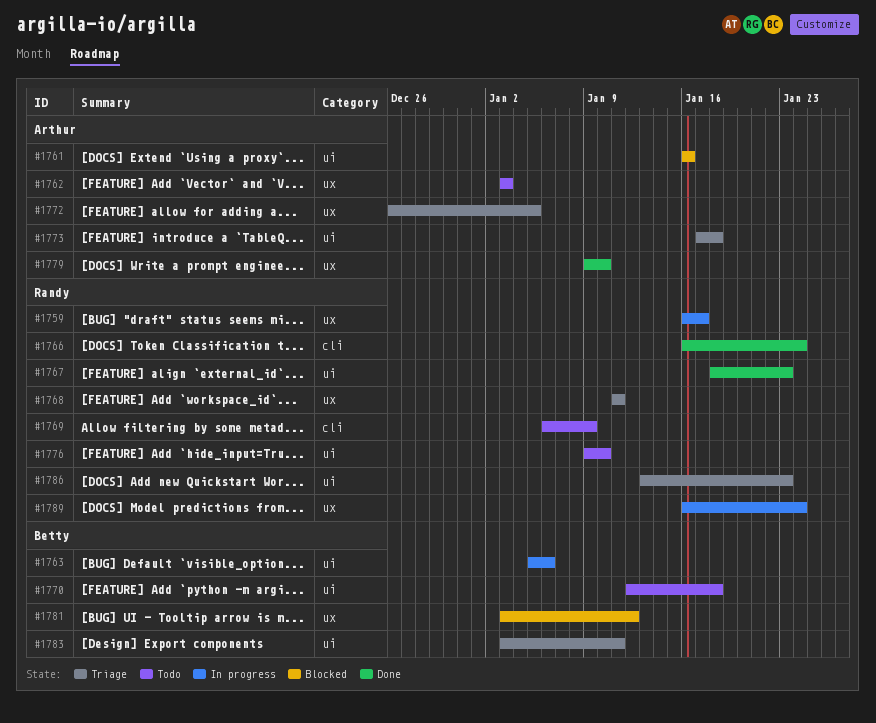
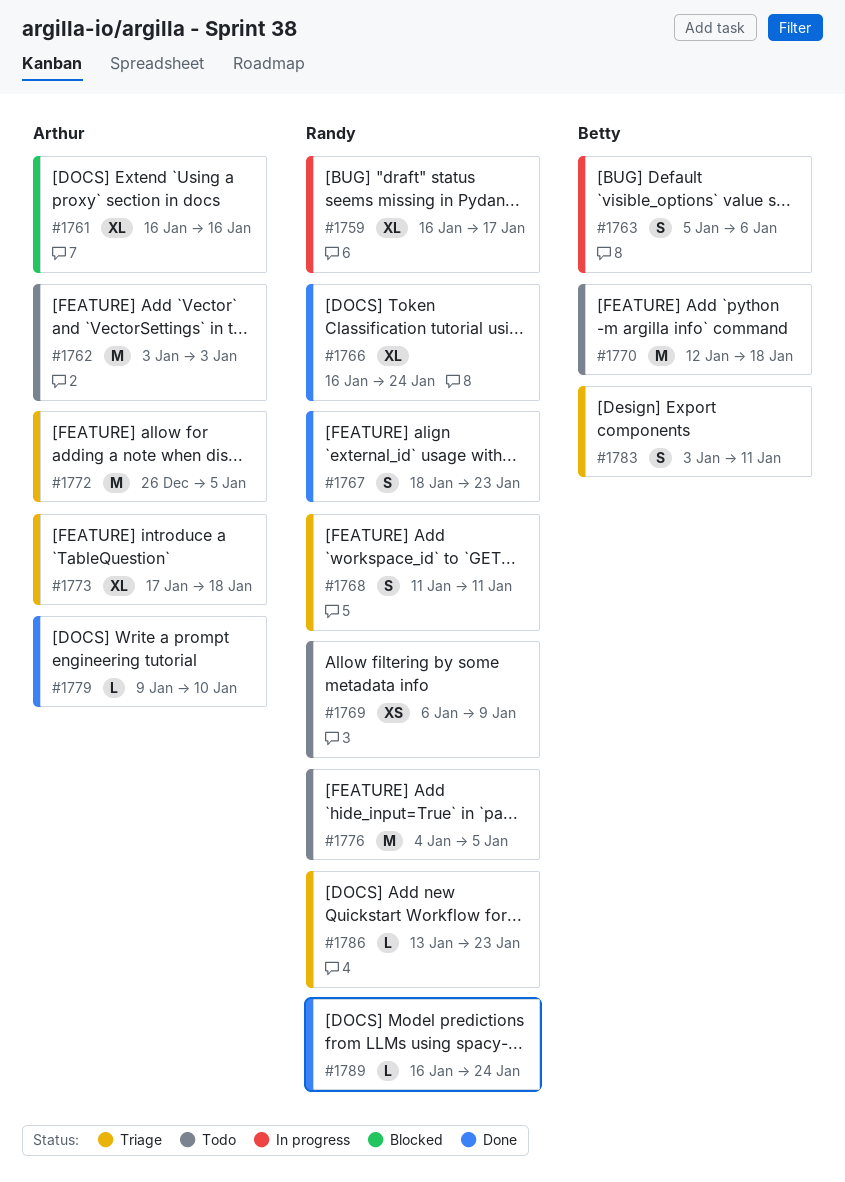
#1776, start: Jan 9 -> Jan 4
#1776, due: Jan 10 -> Jan 5
#1781: present -> none
#1789, status: In progress -> Done

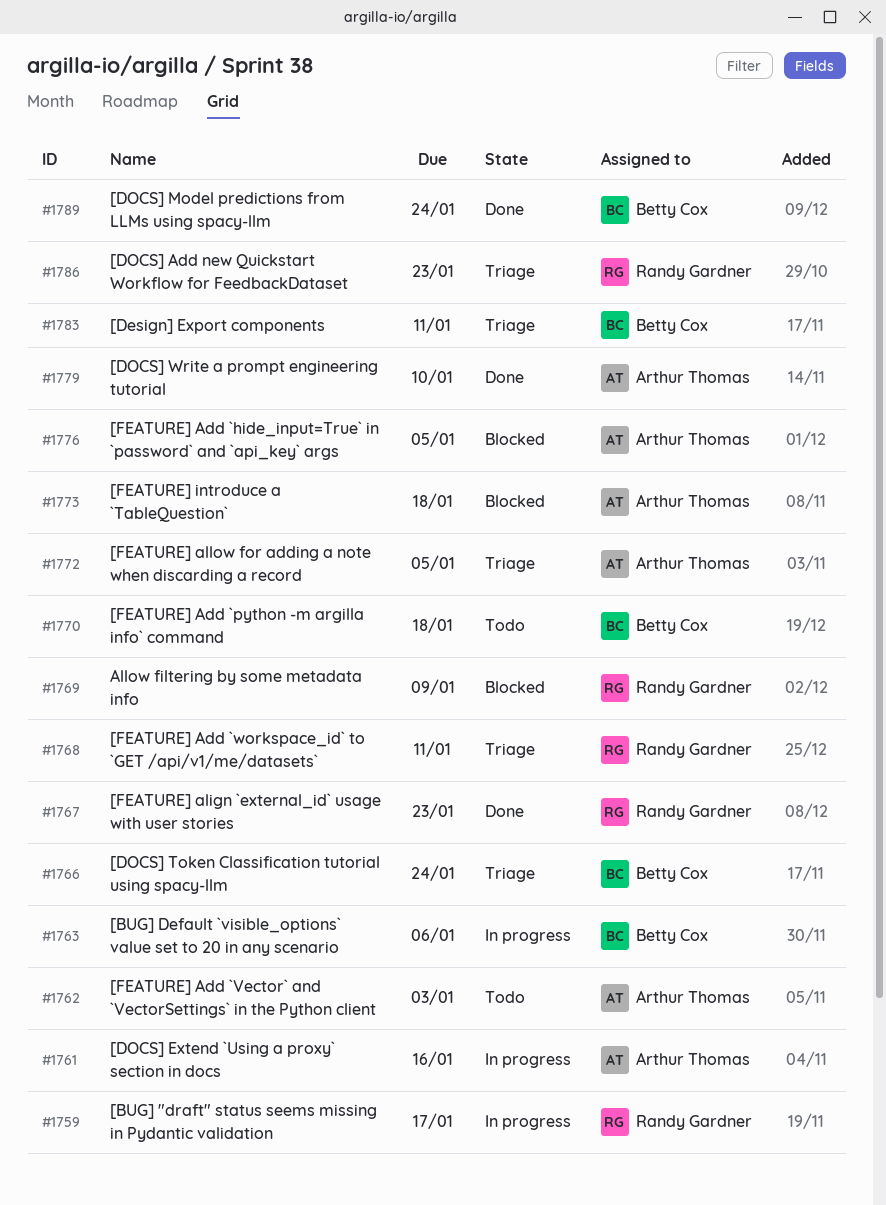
#1761, status: Blocked -> In progress
#1766, status: Done -> Triage
#1766, owner: Randy Gardner -> Betty Cox
#1769, status: Todo -> Blocked
#1773, status: Triage -> Blocked
#1776, status: Todo -> Blocked
#1776, owner: Randy Gardner -> Arthur Thomas
#1789, owner: Randy Gardner -> Betty Cox

